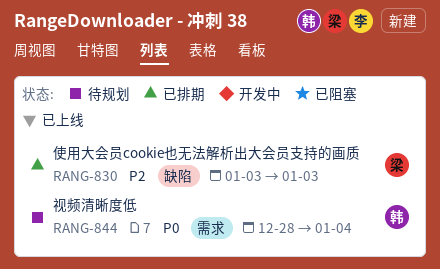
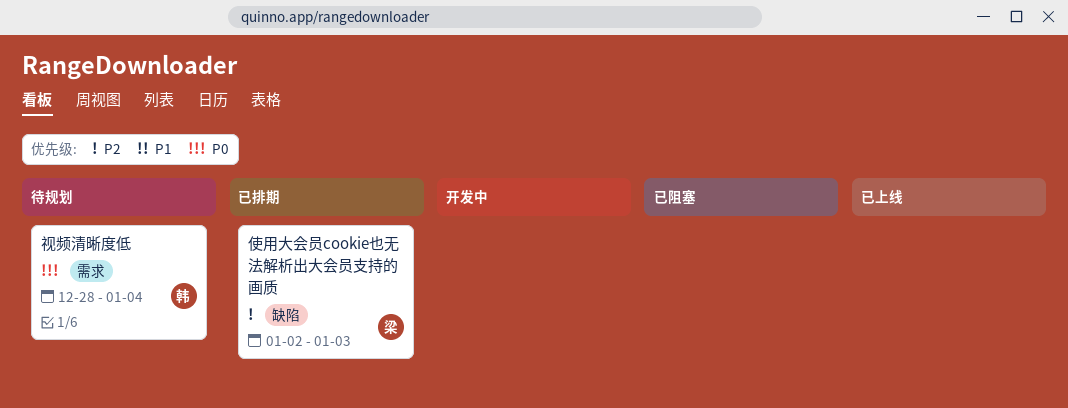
使用大会员cookie也无法解析出大会员支持的画质, start: Jan 3 -> Jan 2

